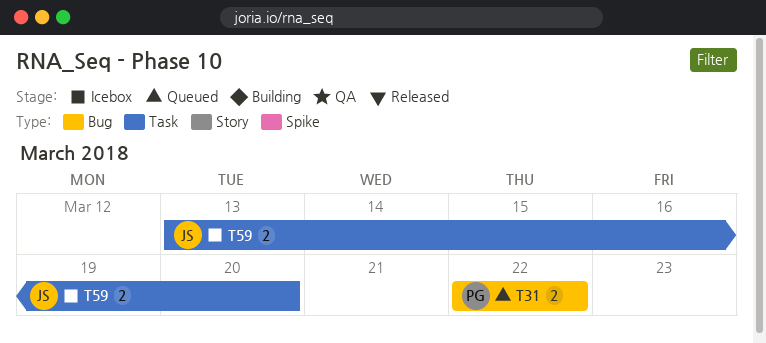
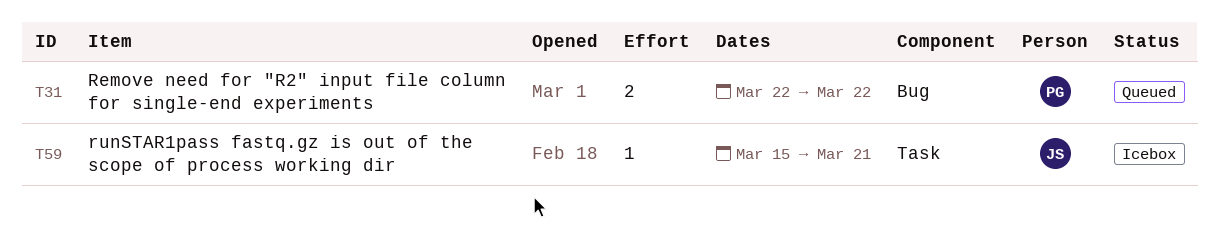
T59, estimate: 2 -> 1
T59, start: Mar 13 -> Mar 15
T59, due: Mar 20 -> Mar 21

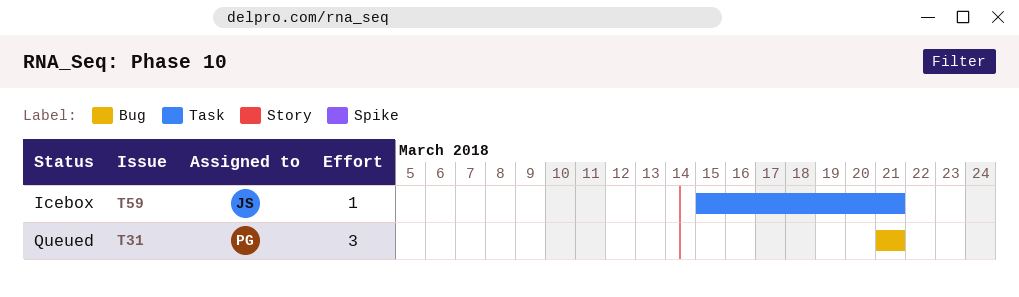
T31, estimate: 2 -> 3
T31, start: Mar 22 -> Mar 21
T31, due: Mar 22 -> Mar 21

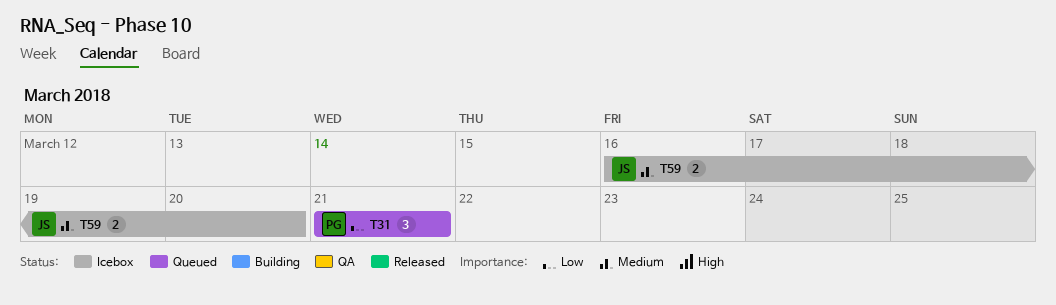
T59, estimate: 1 -> 2
T59, start: Mar 15 -> Mar 16
T59, due: Mar 21 -> Mar 20

